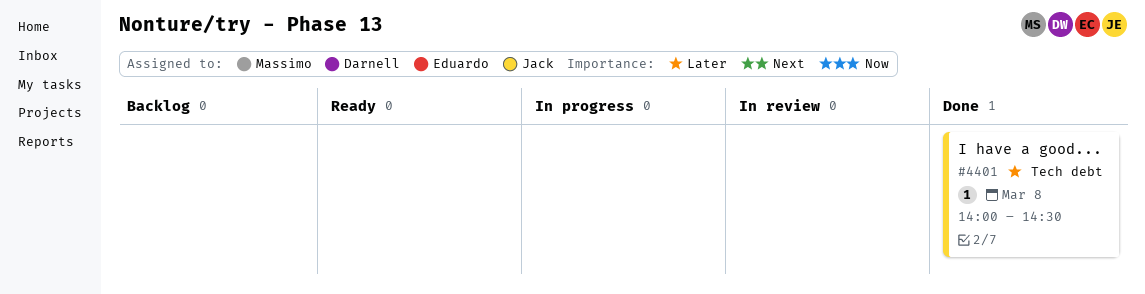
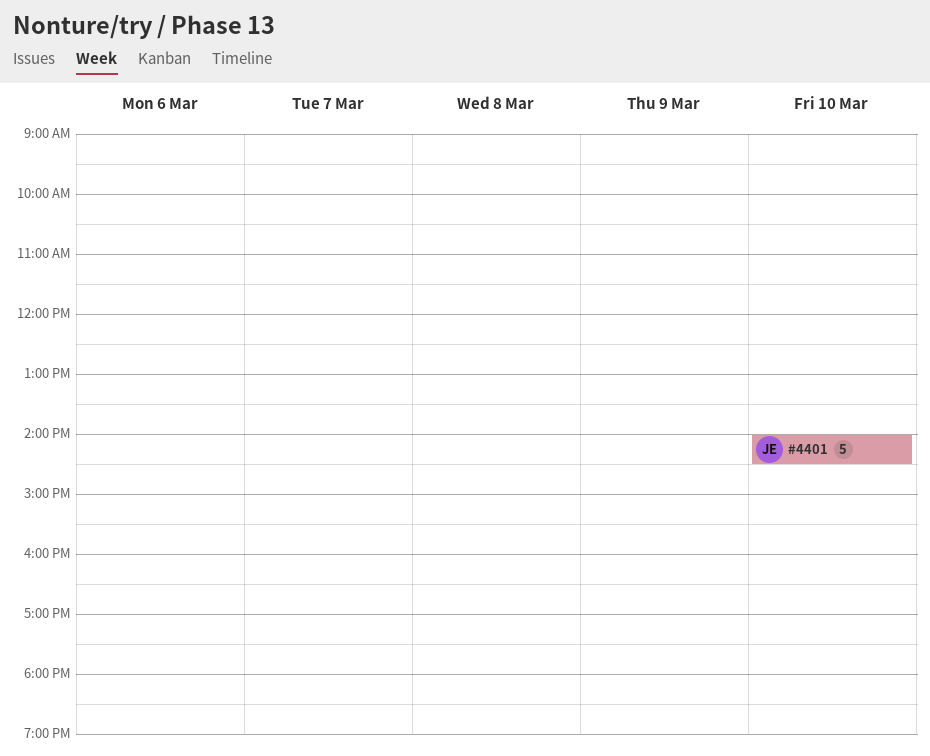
#4401, estimate: 1 -> 5
#4401, day: Mar 8 -> Mar 10

